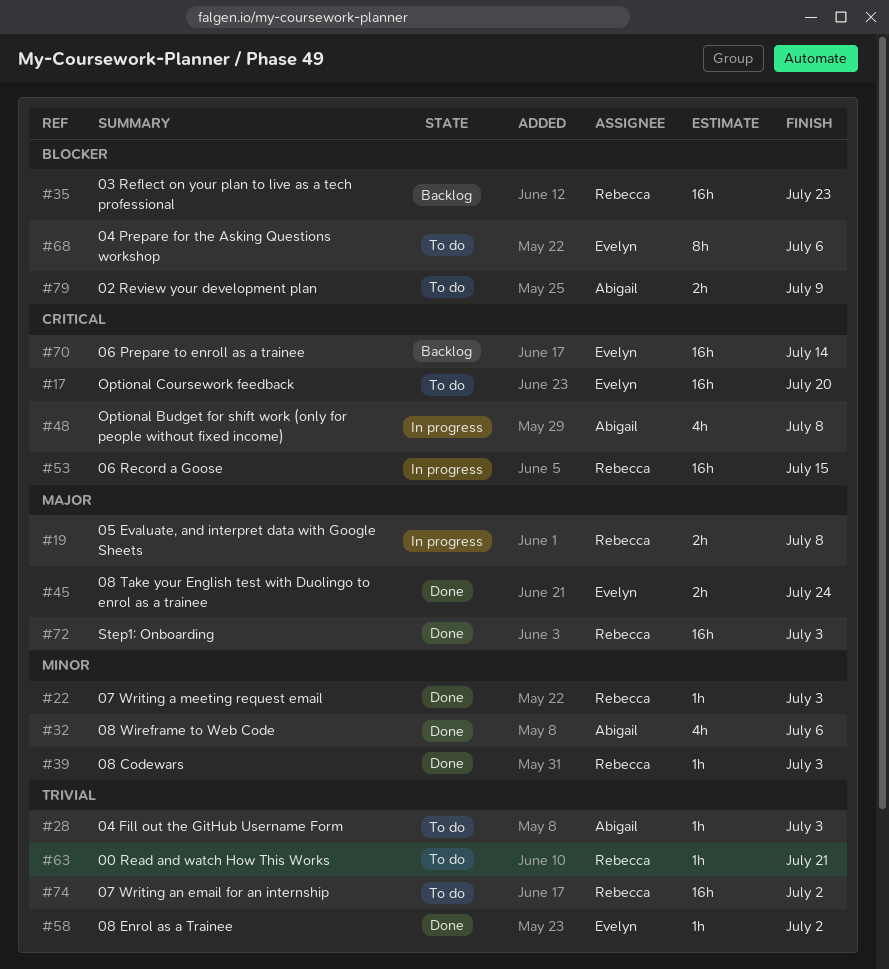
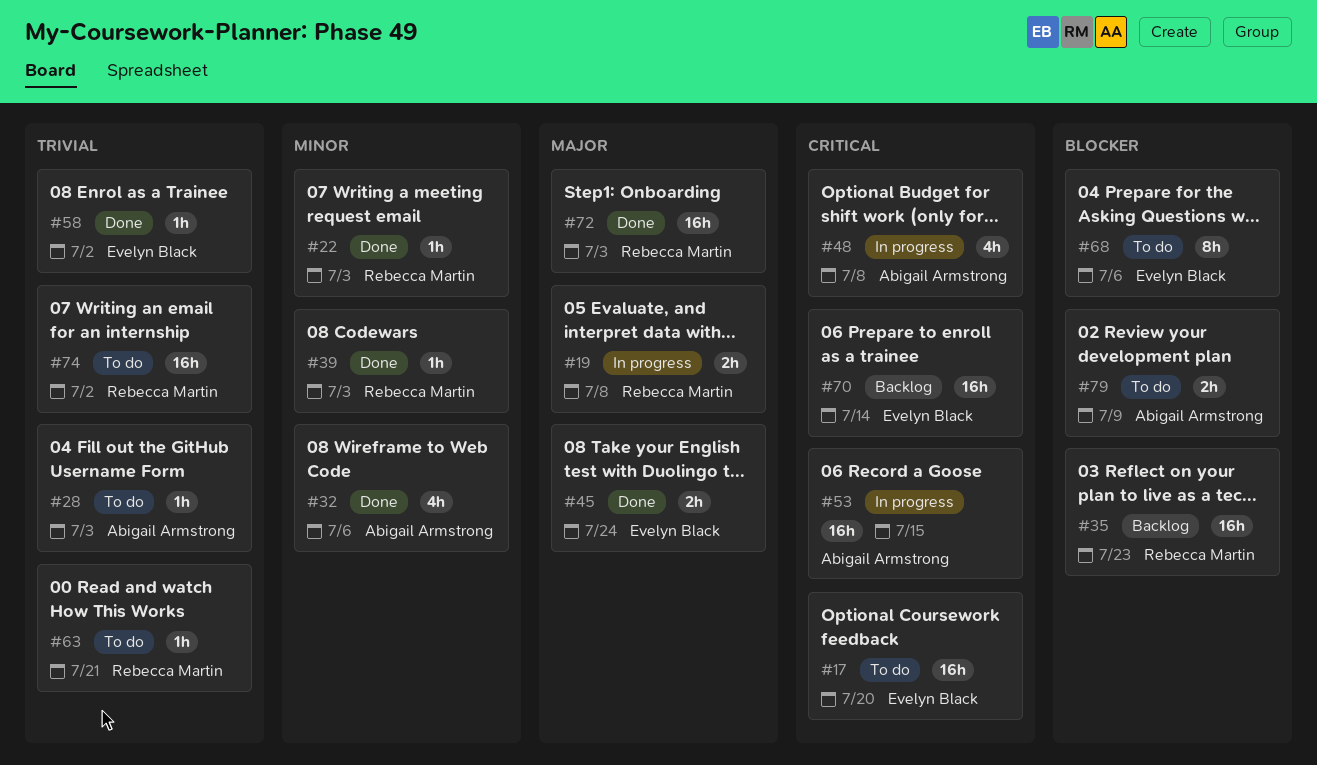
#53, owner: Rebecca Martin -> Abigail Armstrong

